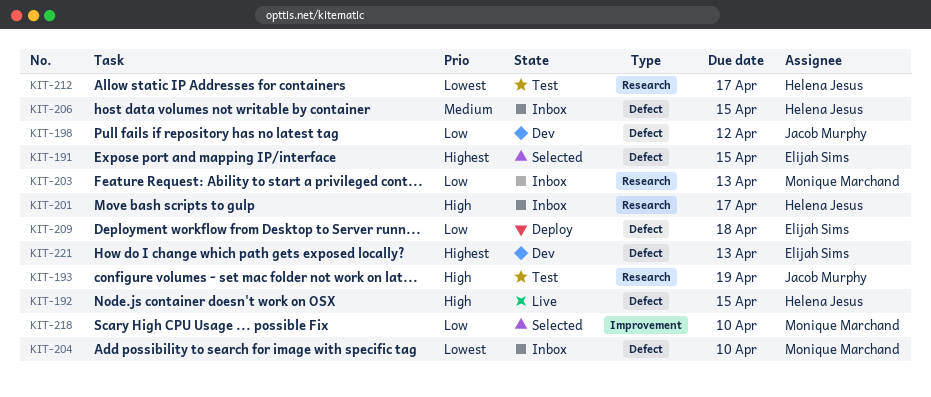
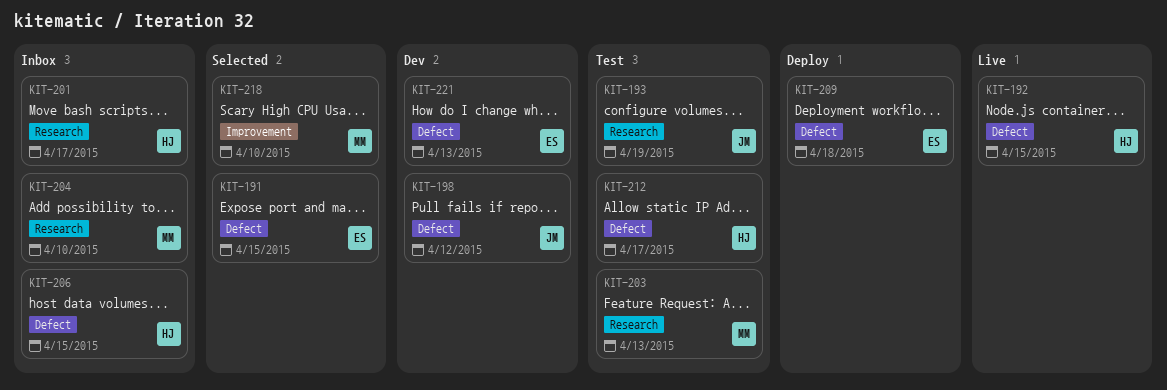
KIT-203, status: Inbox -> Test
KIT-204, label: Defect -> Research
KIT-212, label: Research -> Defect

